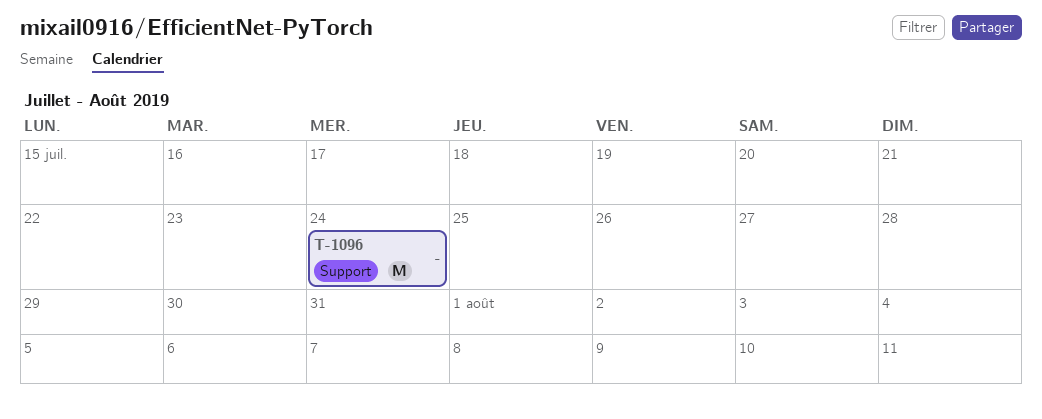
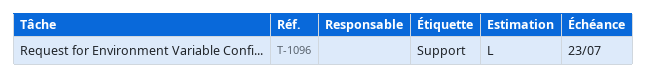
T-1096, estimate: M -> L
T-1096, due: Jul 24 -> Jul 23

